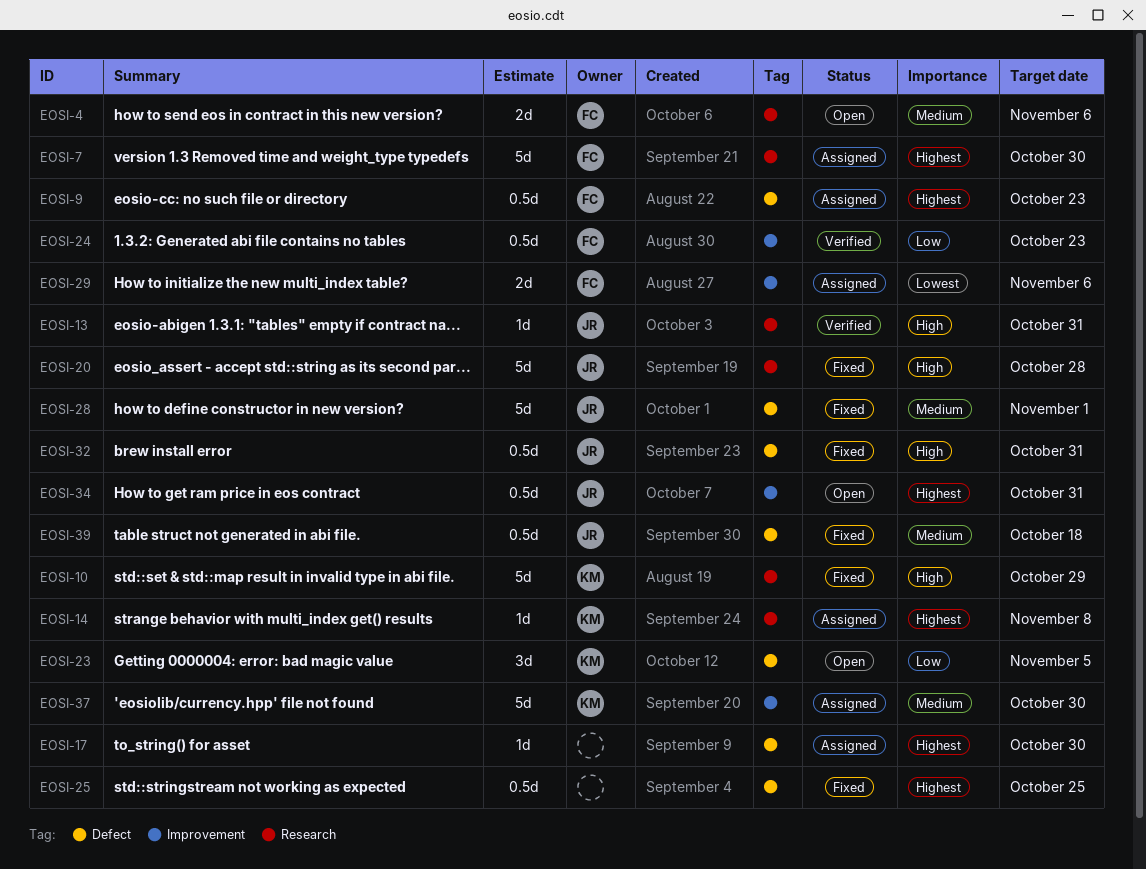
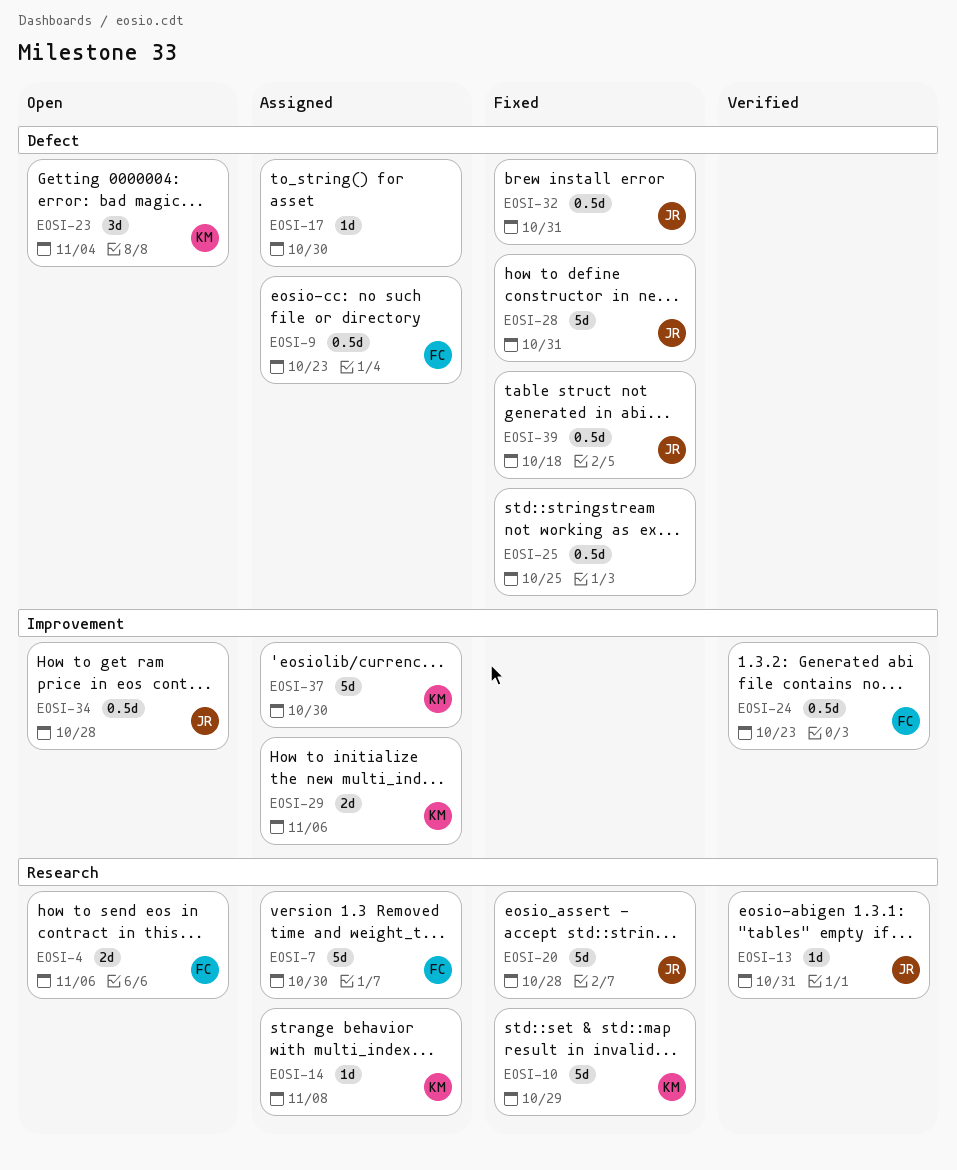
EOSI-23, due: Nov 5 -> Nov 4
EOSI-28, due: Nov 1 -> Oct 31
EOSI-29, owner: FC -> KM
EOSI-34, due: Oct 31 -> Oct 28

